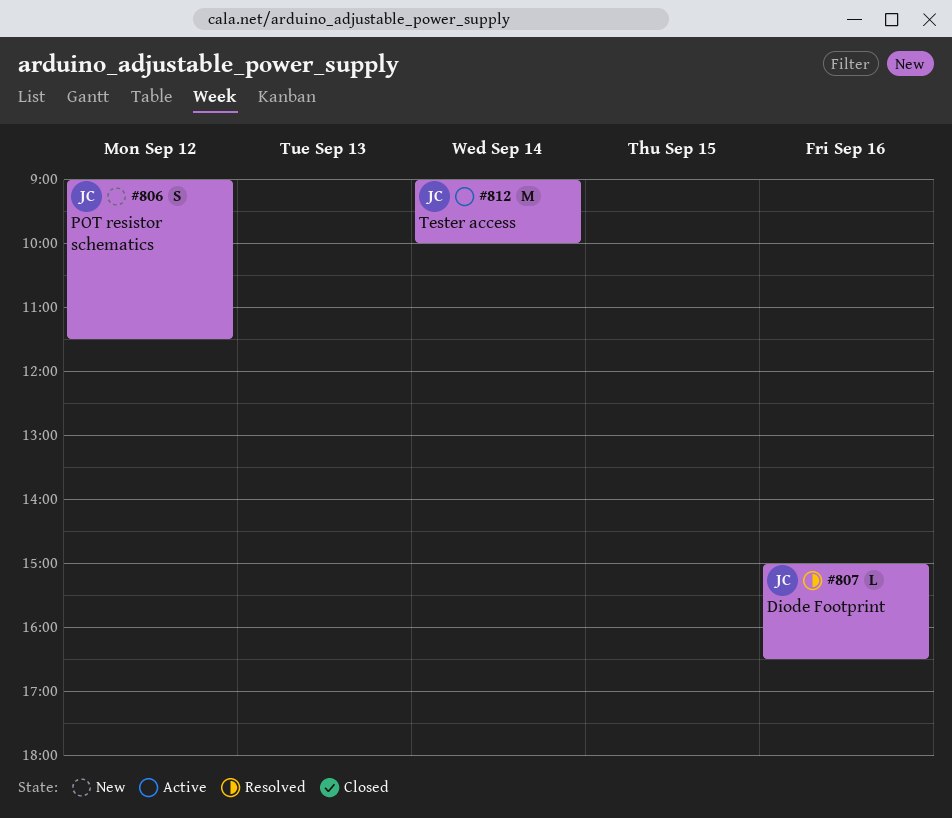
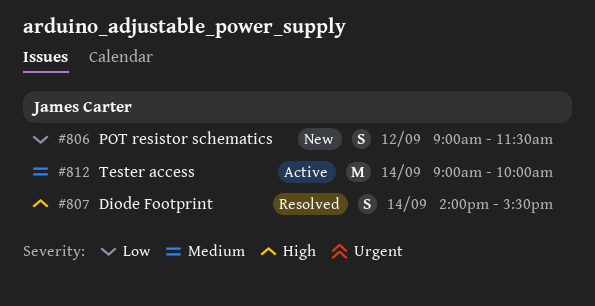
#807, estimate: L -> S
#807, day: Sep 16 -> Sep 14
#807, begins: 15:00 -> 14:00
#807, ends: 16:30 -> 15:30

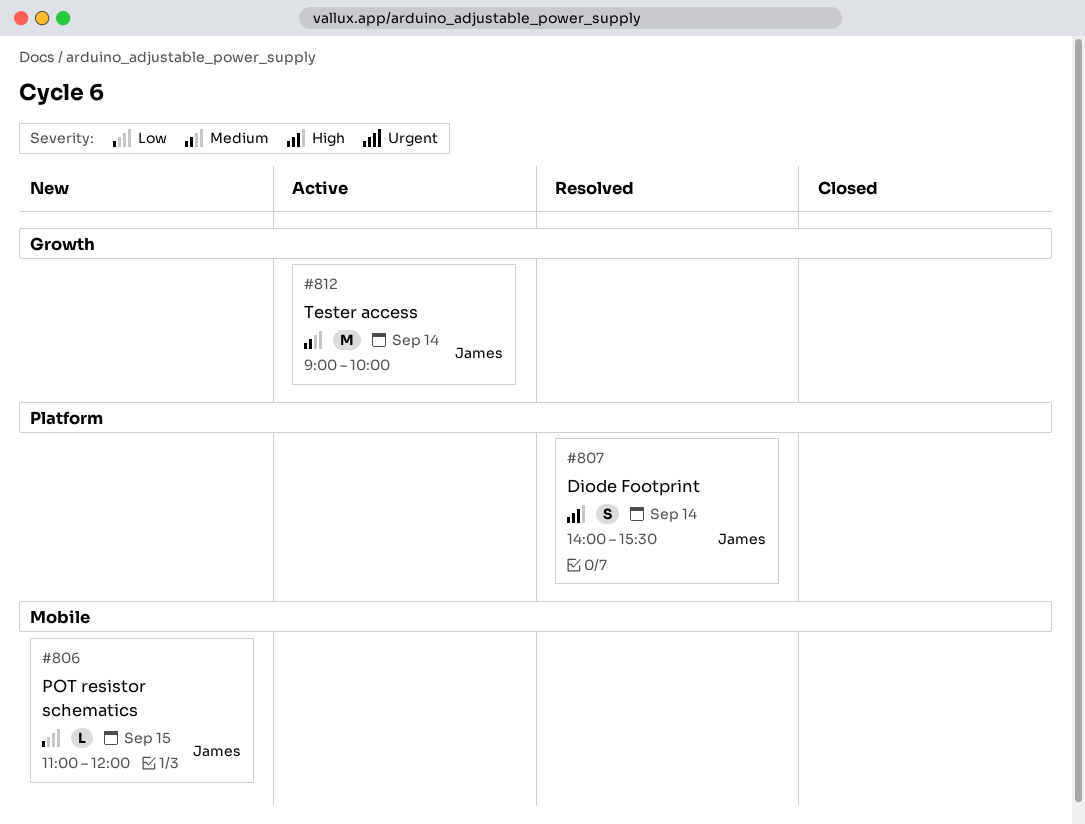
#806, estimate: S -> L
#806, day: Sep 12 -> Sep 15
#806, begins: 09:00 -> 11:00
#806, ends: 11:30 -> 12:00

